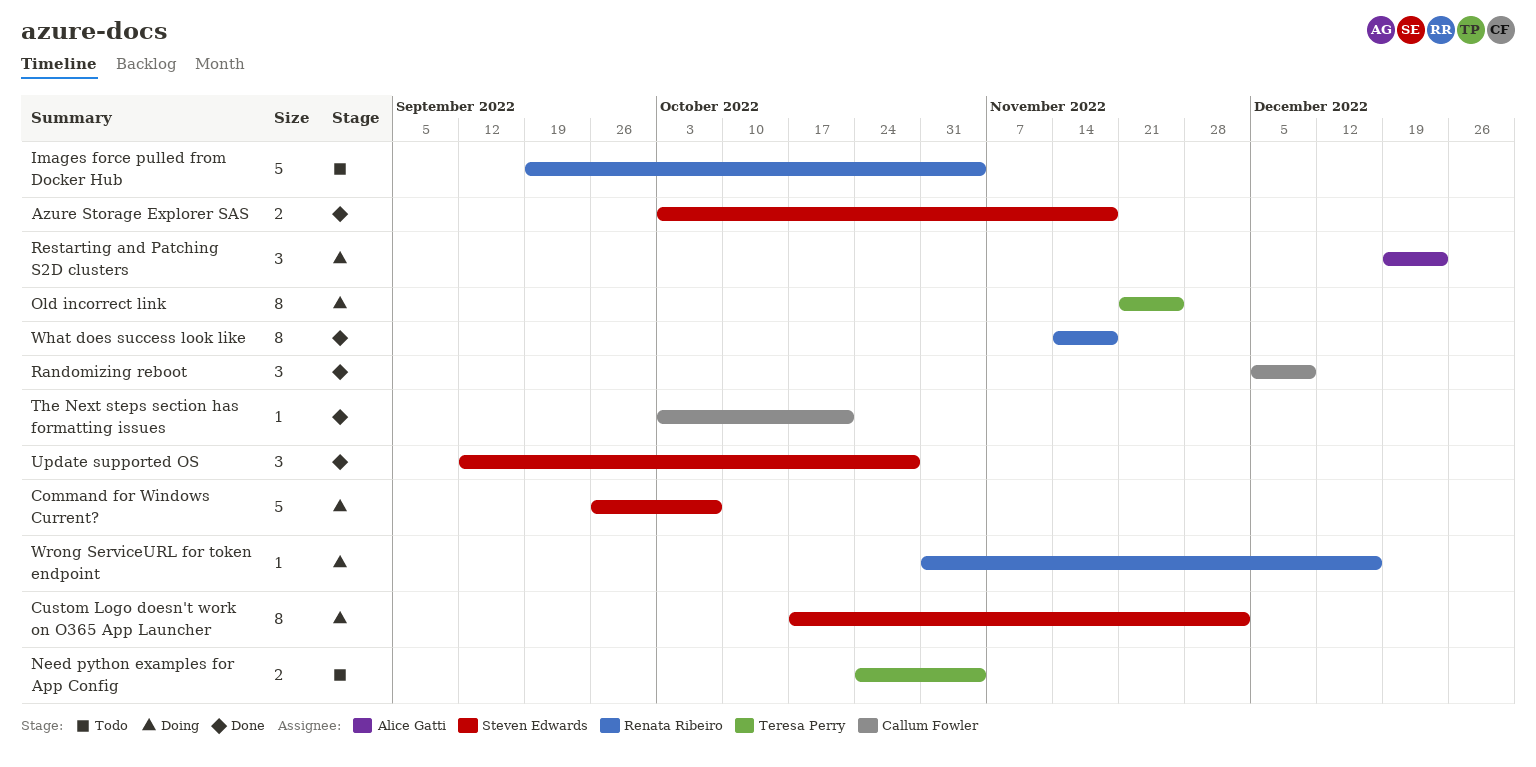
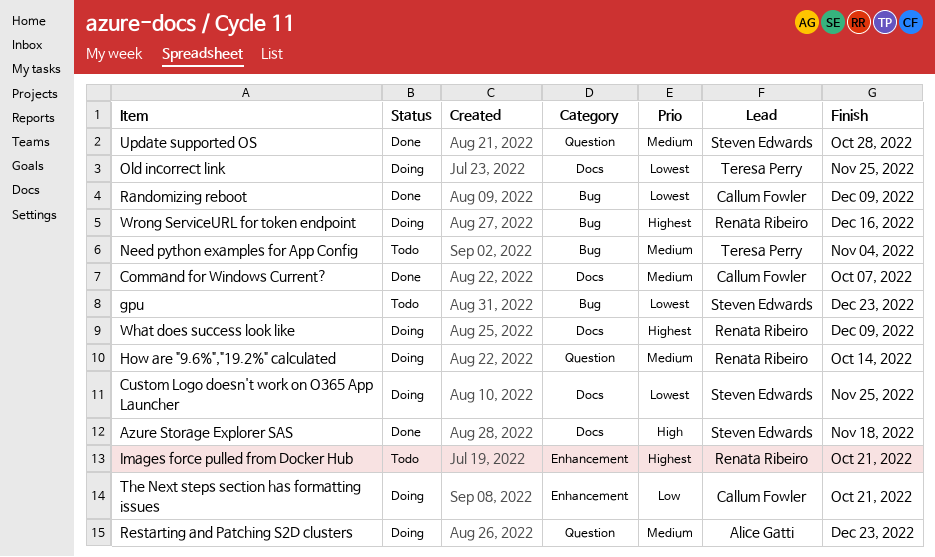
Command for Windows Current?, status: Doing -> Done
Command for Windows Current?, owner: Steven Edwards -> Callum Fowler
Custom Logo doesn't work on O365 App Launcher, due: Dec 2 -> Nov 25
gpu: none -> present
How are "9.6%","19.2%" calculated: none -> present
Images force pulled from Docker Hub, due: Nov 4 -> Oct 21
The Next steps section has formatting issues, status: Done -> Doing
What does success look like, status: Done -> Doing
What does success look like, due: Nov 18 -> Dec 9

